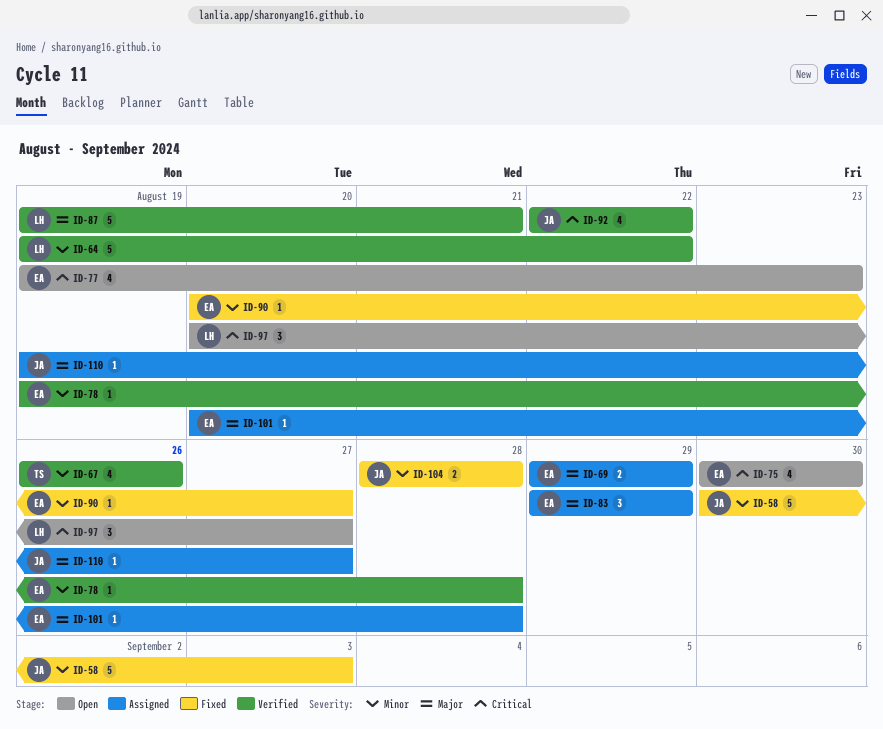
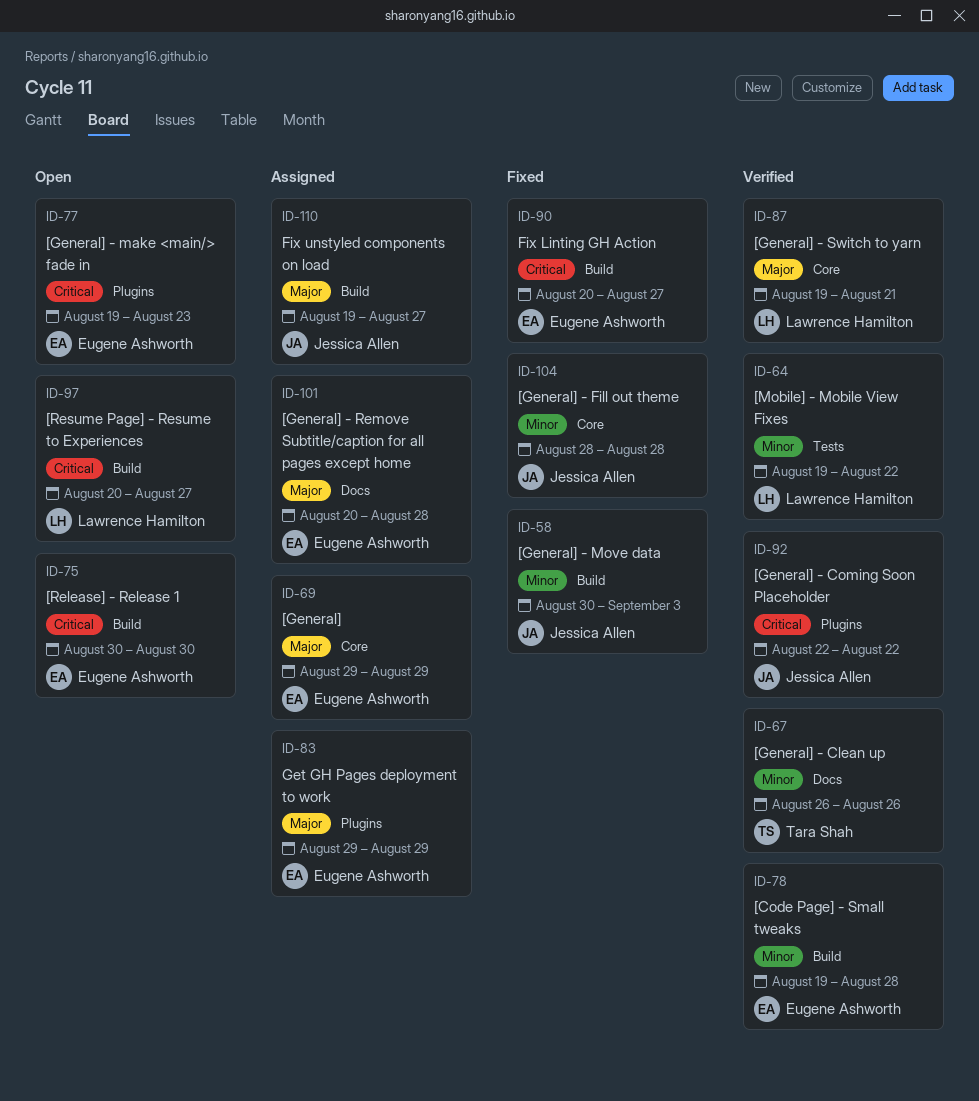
ID-90, priority: Minor -> Critical

